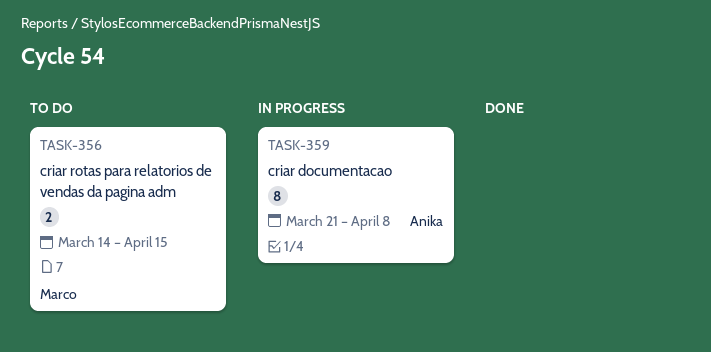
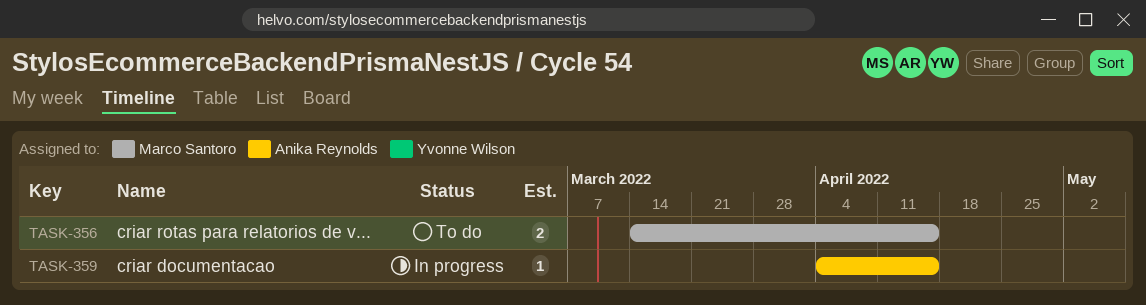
TASK-359, estimate: 8 -> 1
TASK-359, start: Mar 21 -> Apr 4
TASK-359, due: Apr 8 -> Apr 15

